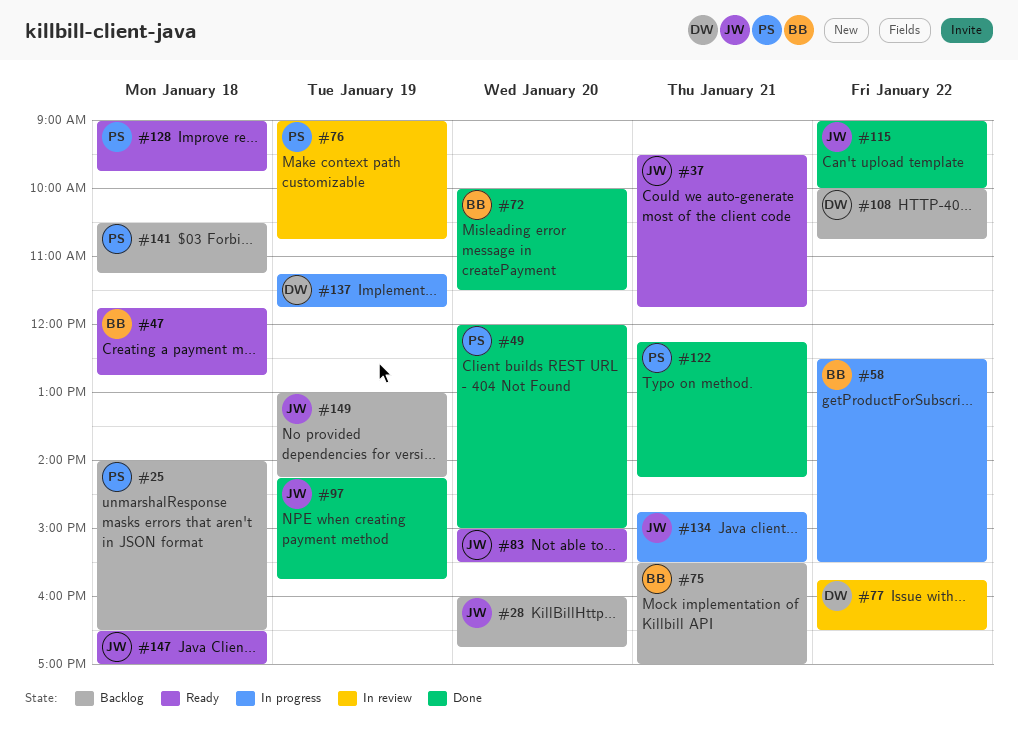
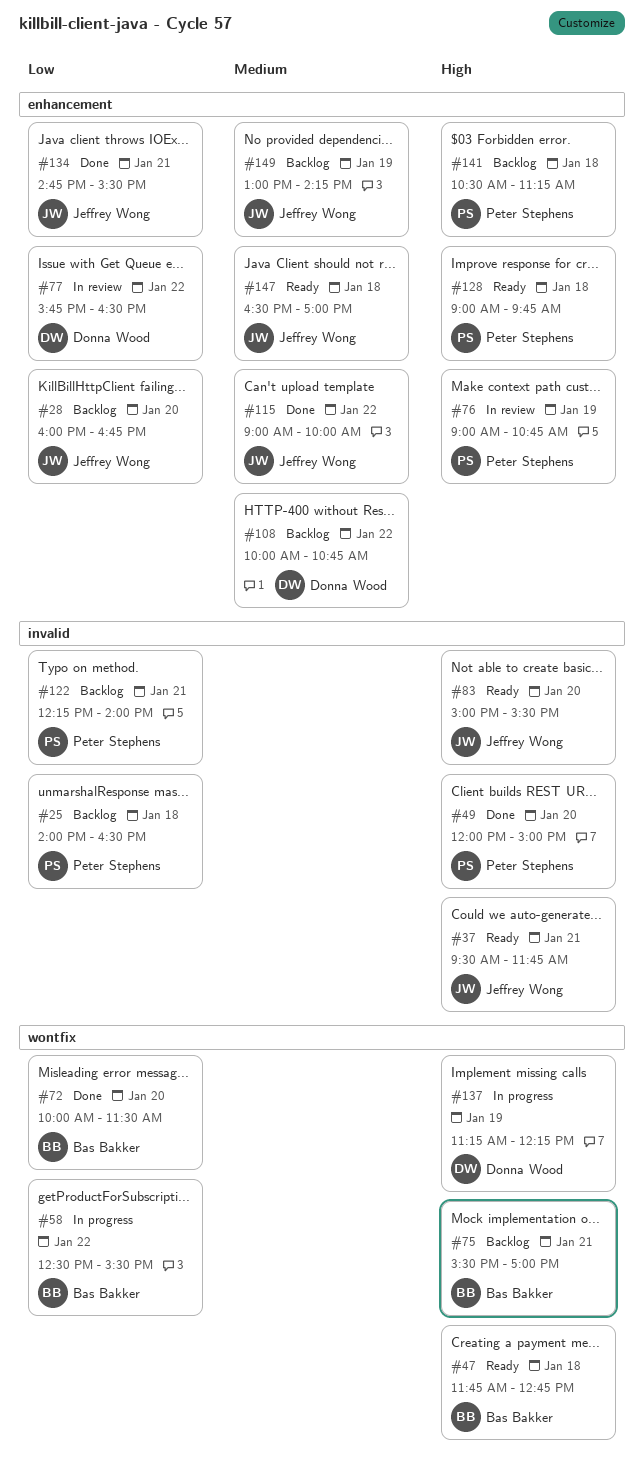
#97: present -> none
#122, status: Done -> Backlog
#122, ends: 14:15 -> 14:00
#134, status: In progress -> Done
#137, ends: 11:45 -> 12:15

